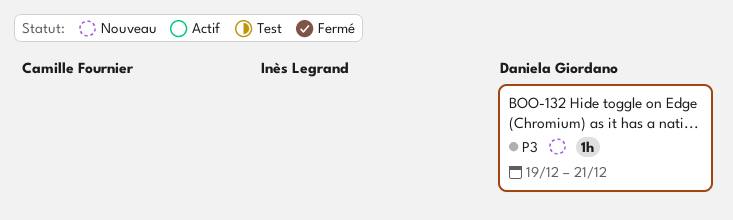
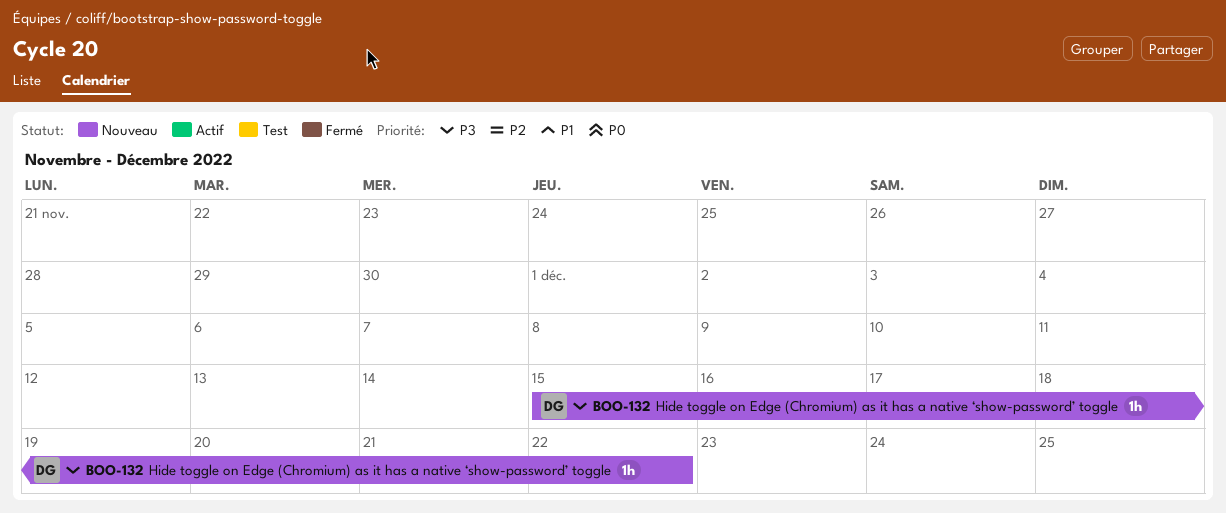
BOO-132, start: Dec 19 -> Dec 15
BOO-132, due: Dec 21 -> Dec 22

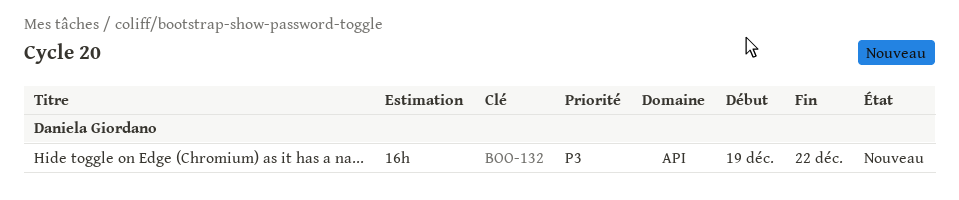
BOO-132, estimate: 1h -> 16h
BOO-132, start: Dec 15 -> Dec 19

